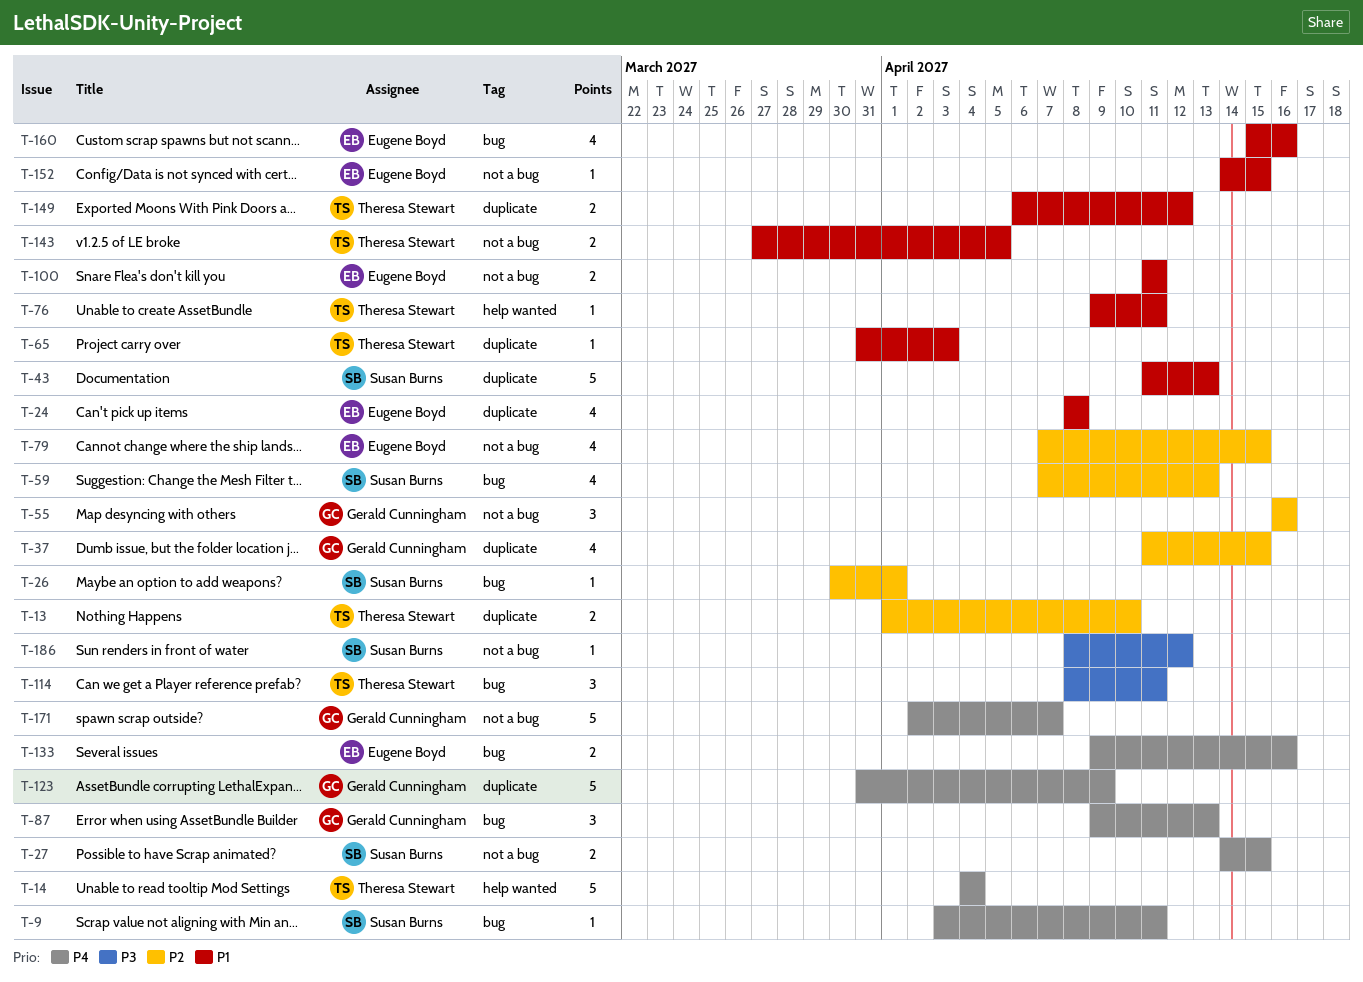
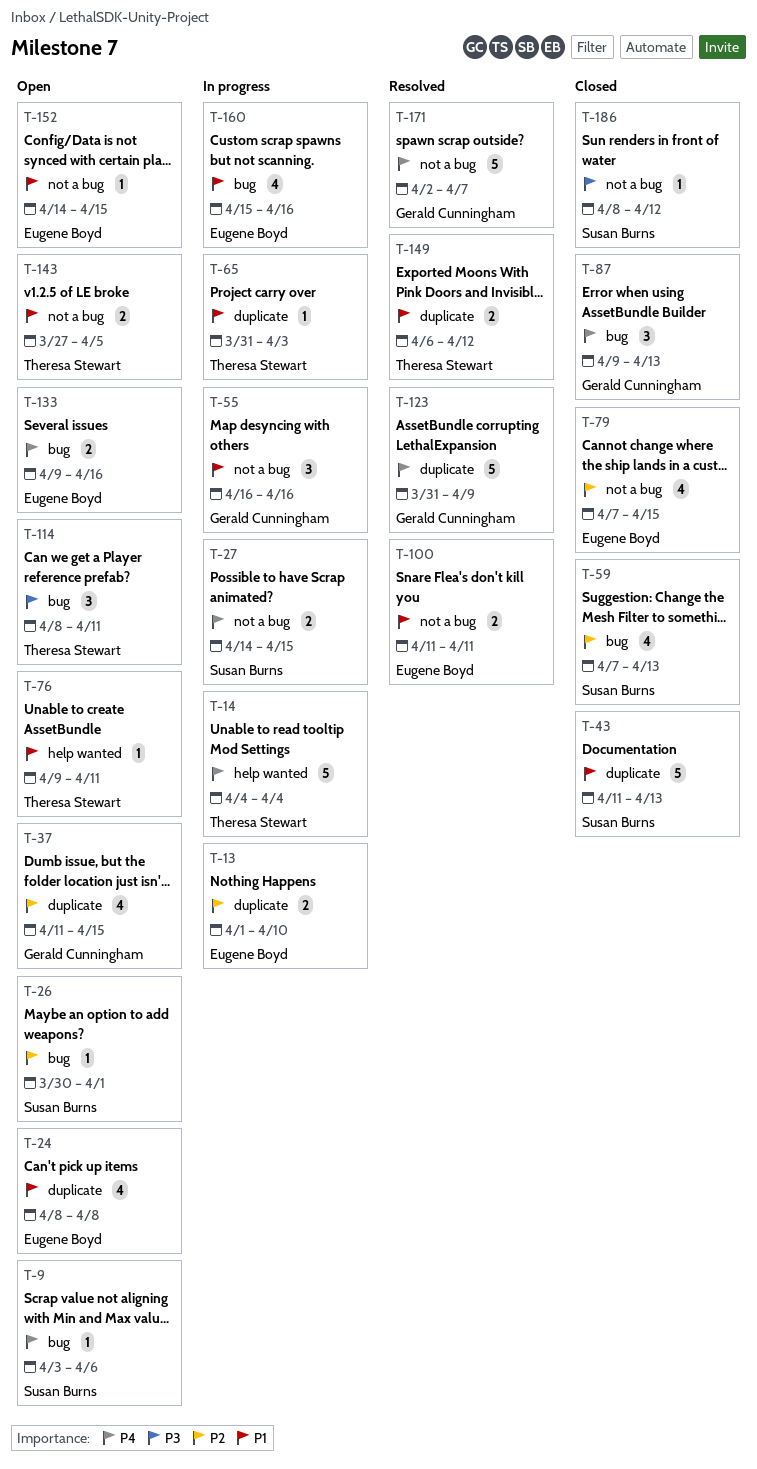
T-9, due: Apr 11 -> Apr 6
T-13, owner: Theresa Stewart -> Eugene Boyd
T-55, priority: P2 -> P1

